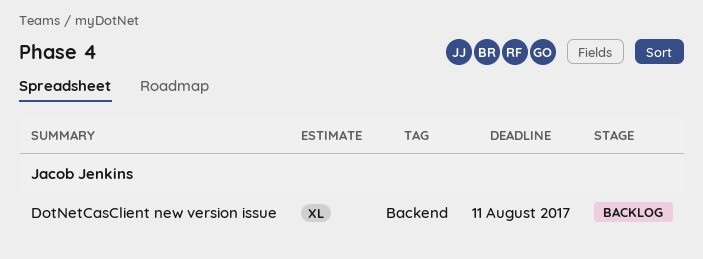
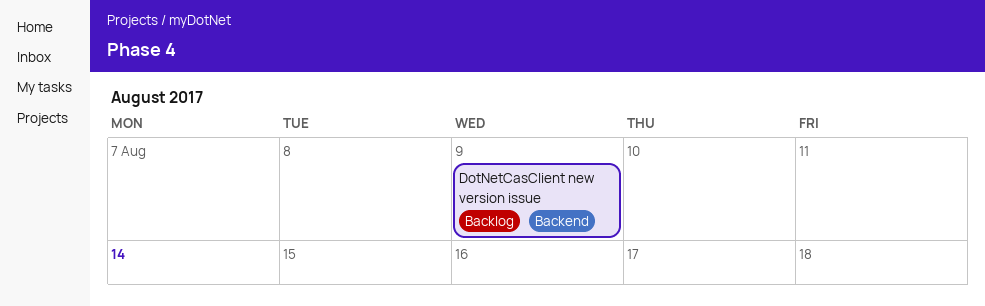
DotNetCasClient new version issue, due: Aug 11 -> Aug 9

